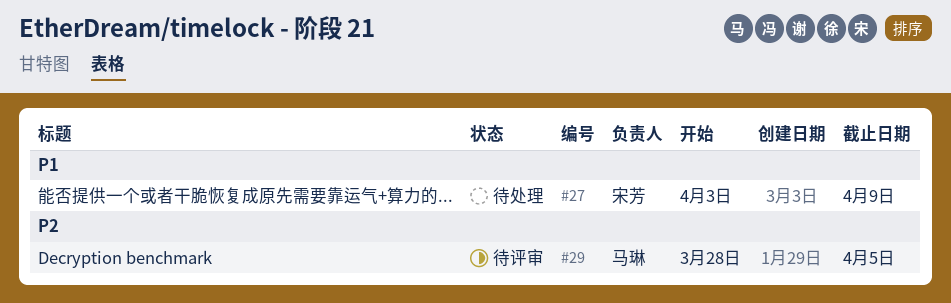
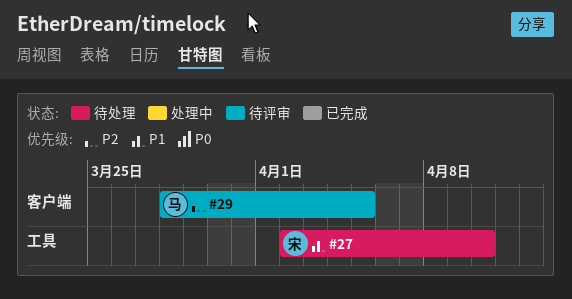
#27, start: Apr 3 -> Apr 2
#27, due: Apr 9 -> Apr 10

